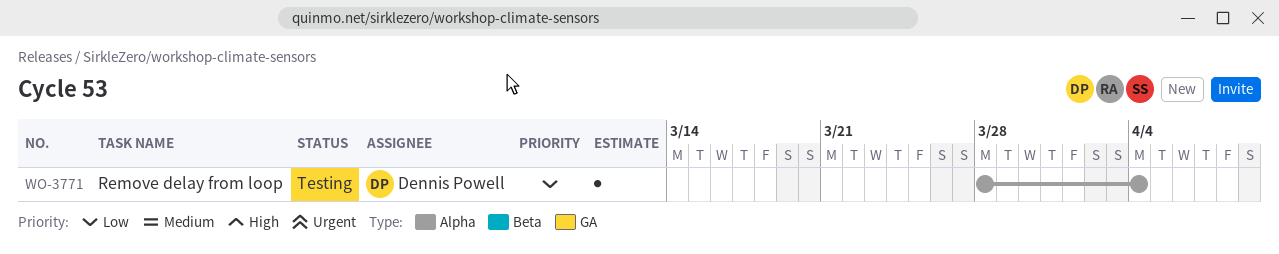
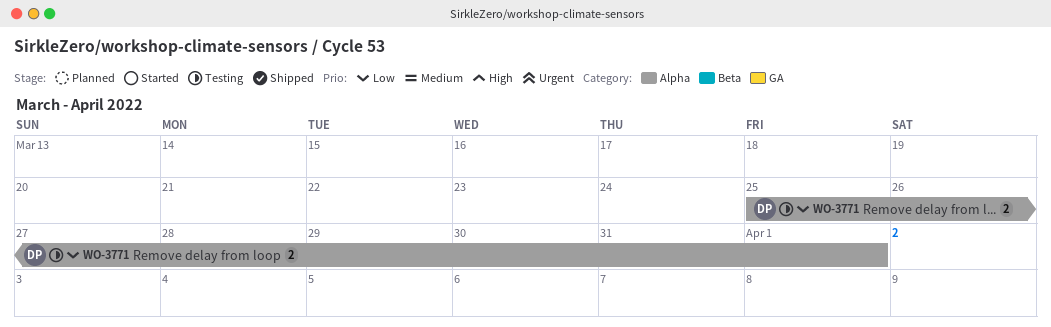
WO-3771, estimate: 1 -> 2
WO-3771, start: Mar 28 -> Mar 25
WO-3771, due: Apr 4 -> Apr 1

